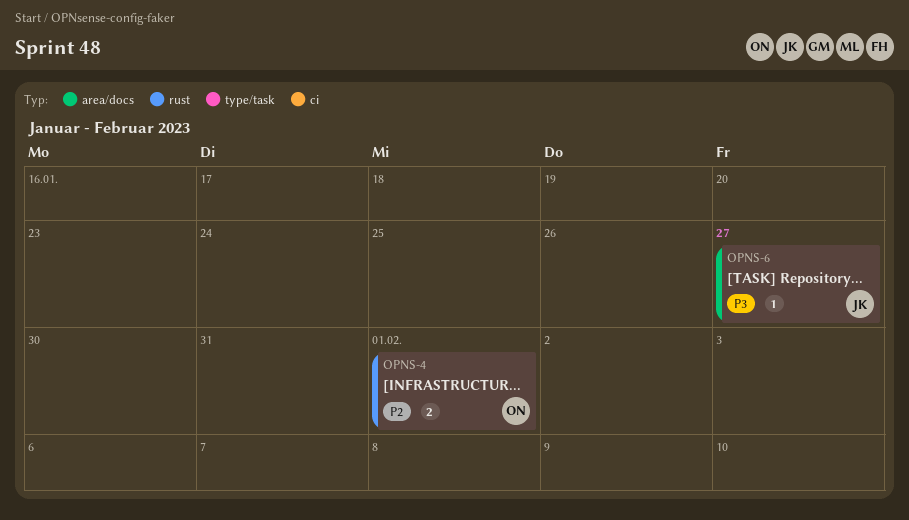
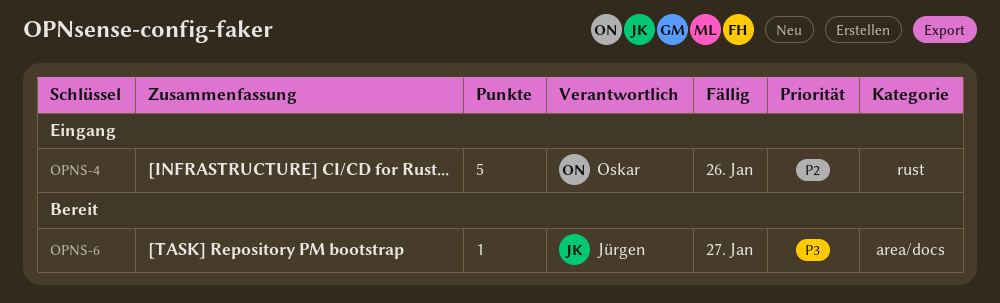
OPNS-4, estimate: 2 -> 5
OPNS-4, due: Feb 1 -> Jan 26

